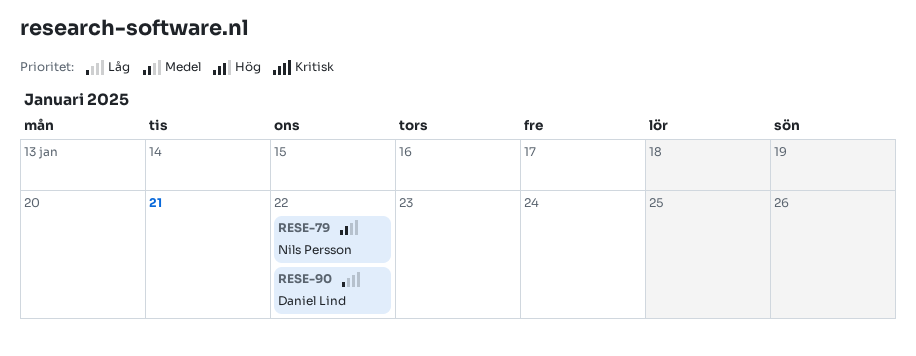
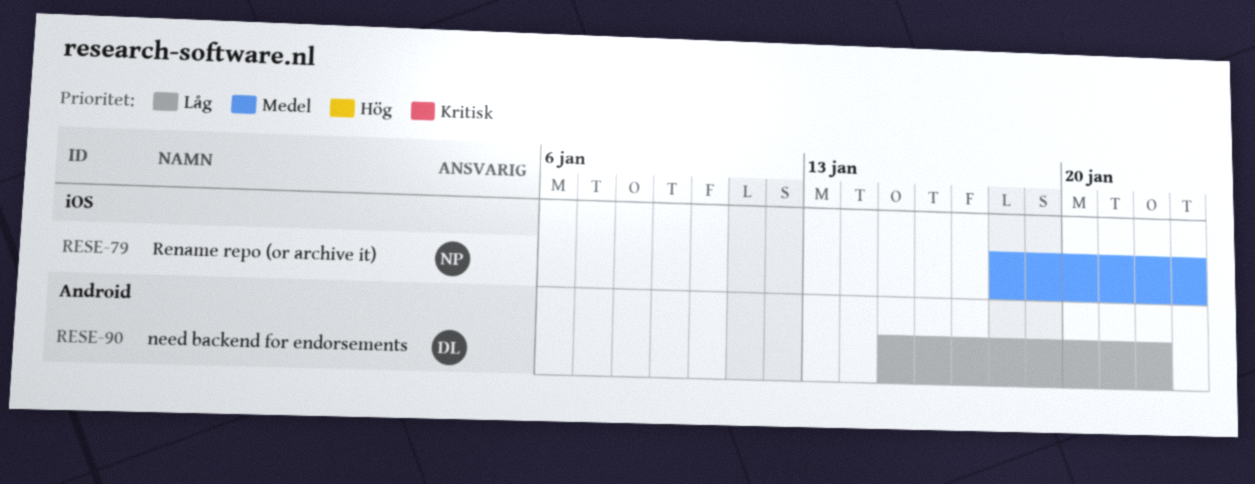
RESE-79, due: Jan 22 -> Jan 23

